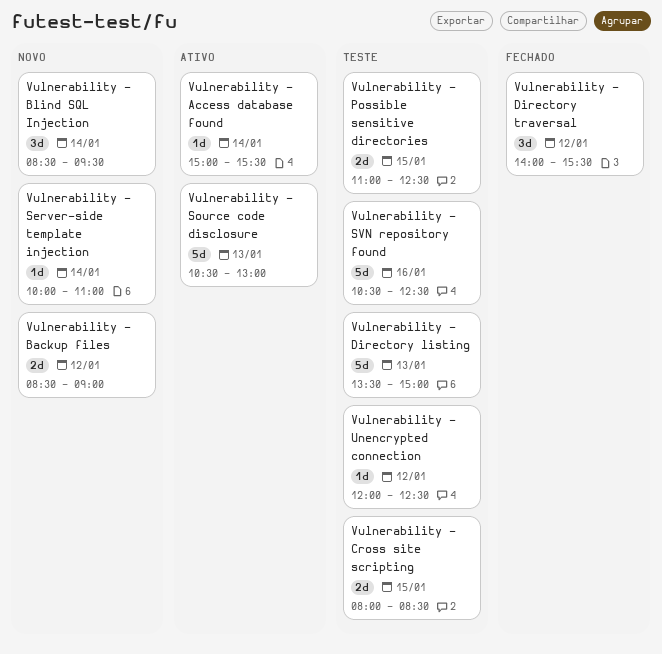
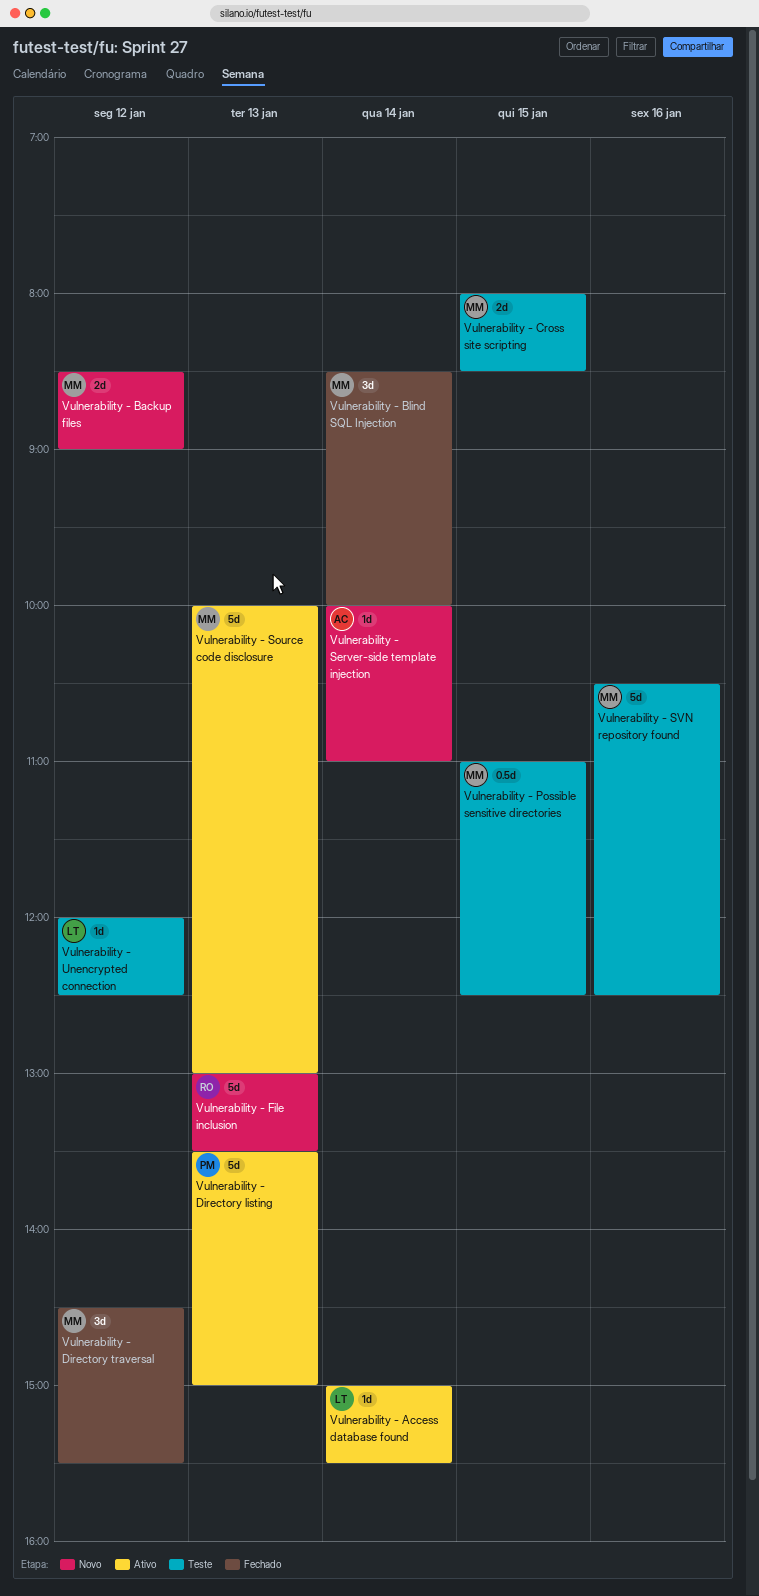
Vulnerability - Blind SQL Injection, status: Novo -> Fechado
Vulnerability - Blind SQL Injection, ends: 09:30 -> 10:00
Vulnerability - Directory listing, status: Teste -> Ativo
Vulnerability - Directory traversal, begins: 14:00 -> 14:30
Vulnerability - File inclusion: none -> present
Vulnerability - Possible sensitive directories, estimate: 2d -> 0.5d
Vulnerability - Source code disclosure, begins: 10:30 -> 10:00

